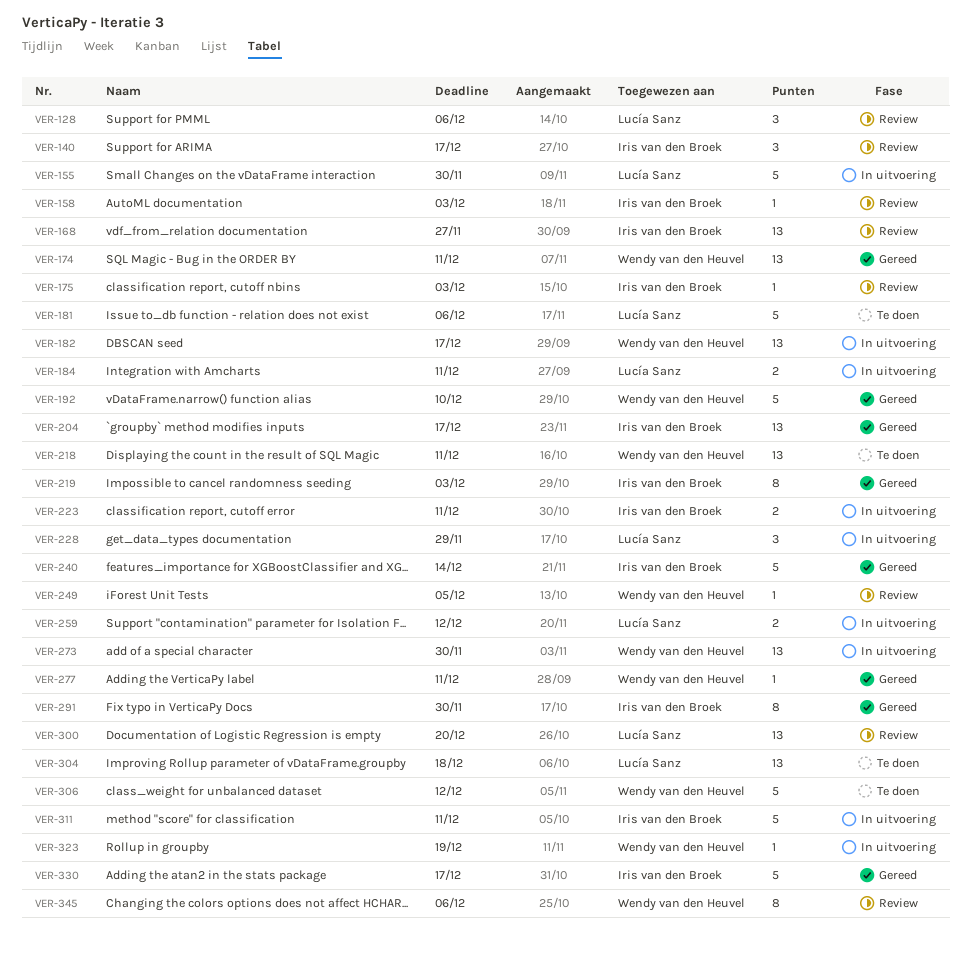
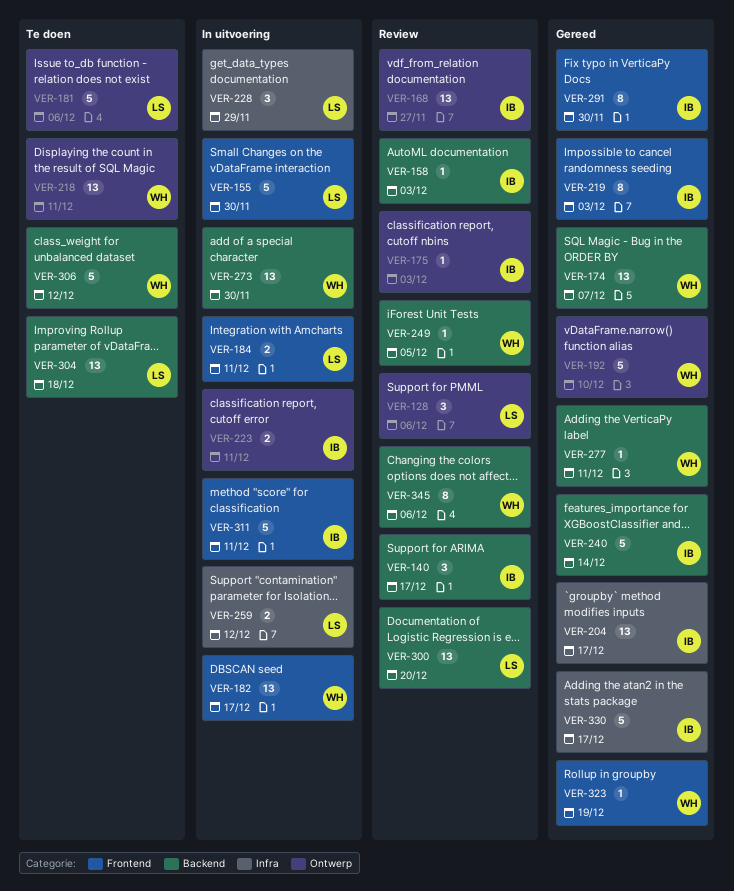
VER-174, due: Dec 11 -> Dec 7
VER-323, status: In uitvoering -> Gereed

